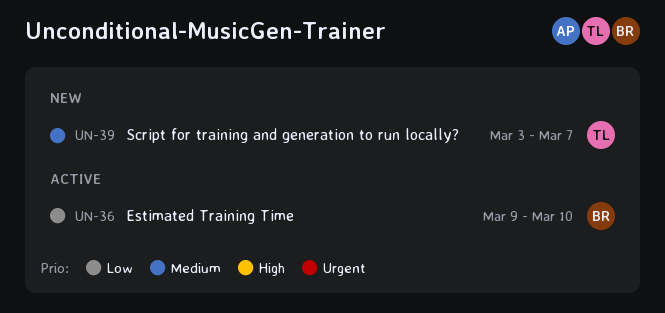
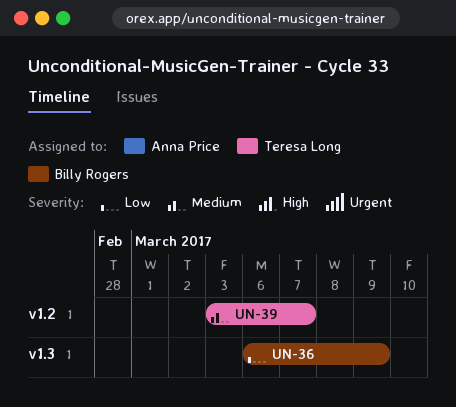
UN-36, start: Mar 9 -> Mar 6
UN-36, due: Mar 10 -> Mar 9

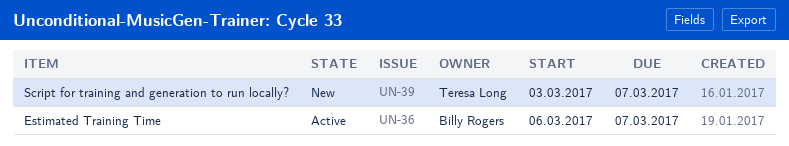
UN-36, due: Mar 9 -> Mar 7

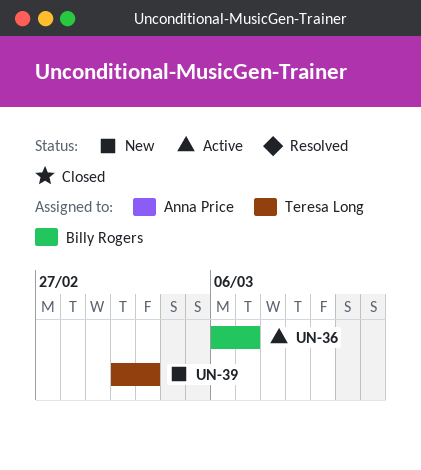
UN-39, start: Mar 3 -> Mar 2
UN-39, due: Mar 7 -> Mar 3

